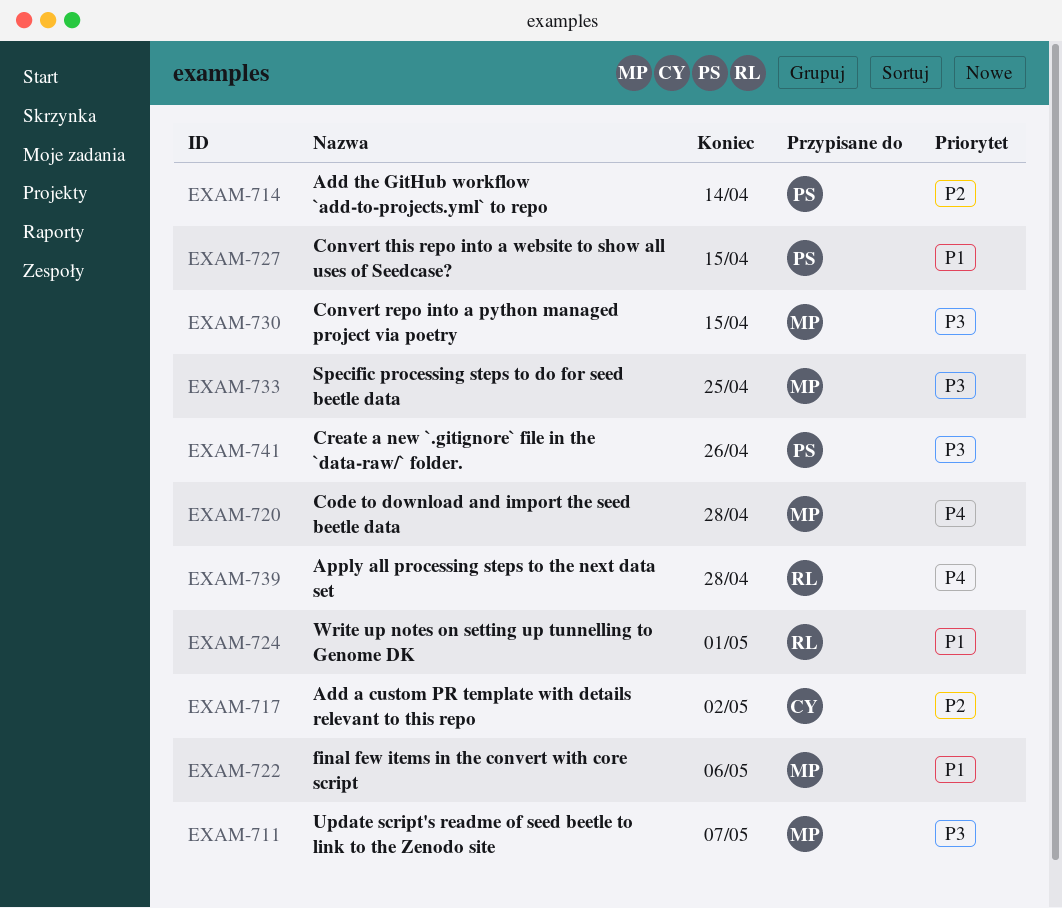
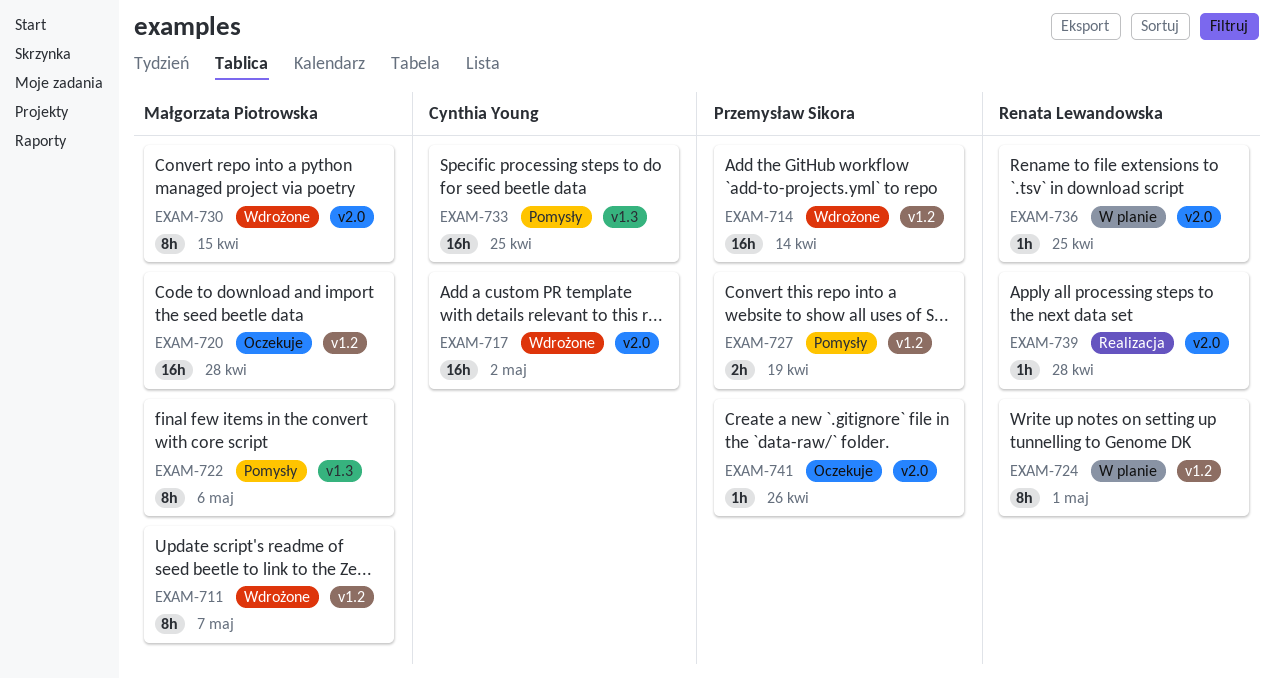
EXAM-727, due: Apr 15 -> Apr 19
EXAM-733, owner: Małgorzata Piotrowska -> Cynthia Young
EXAM-736: none -> present

